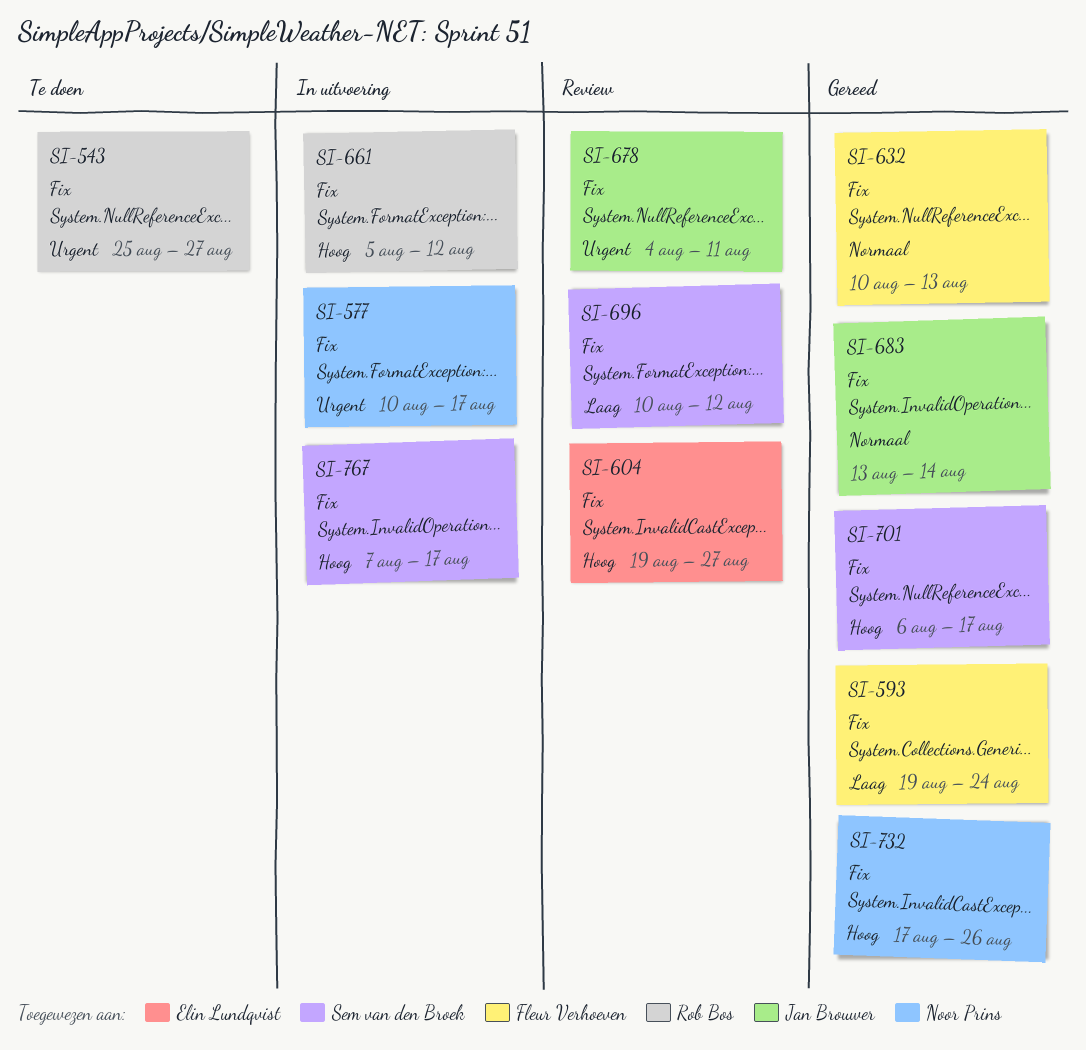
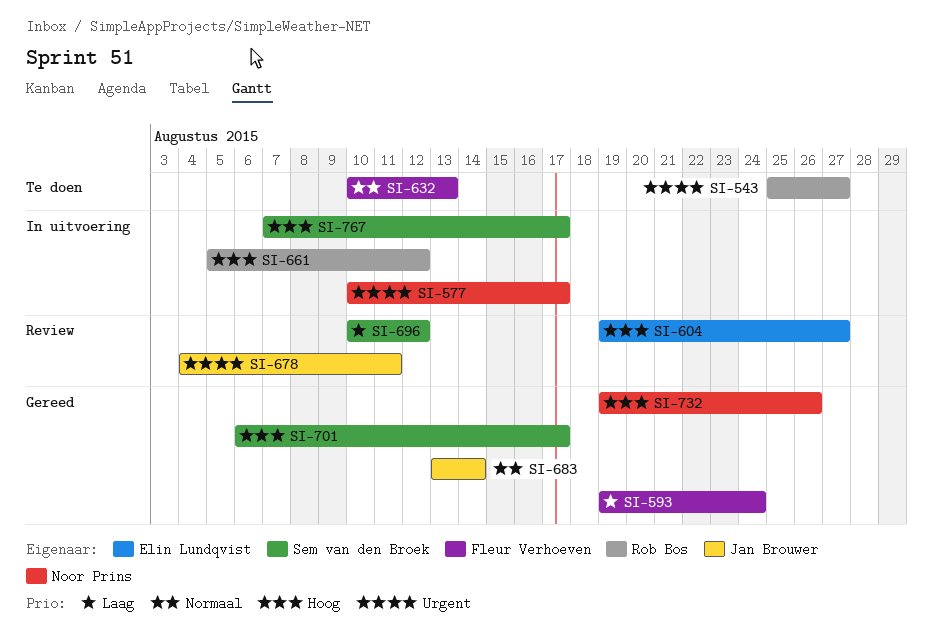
SI-632, status: Gereed -> Te doen
SI-732, start: Aug 17 -> Aug 19

